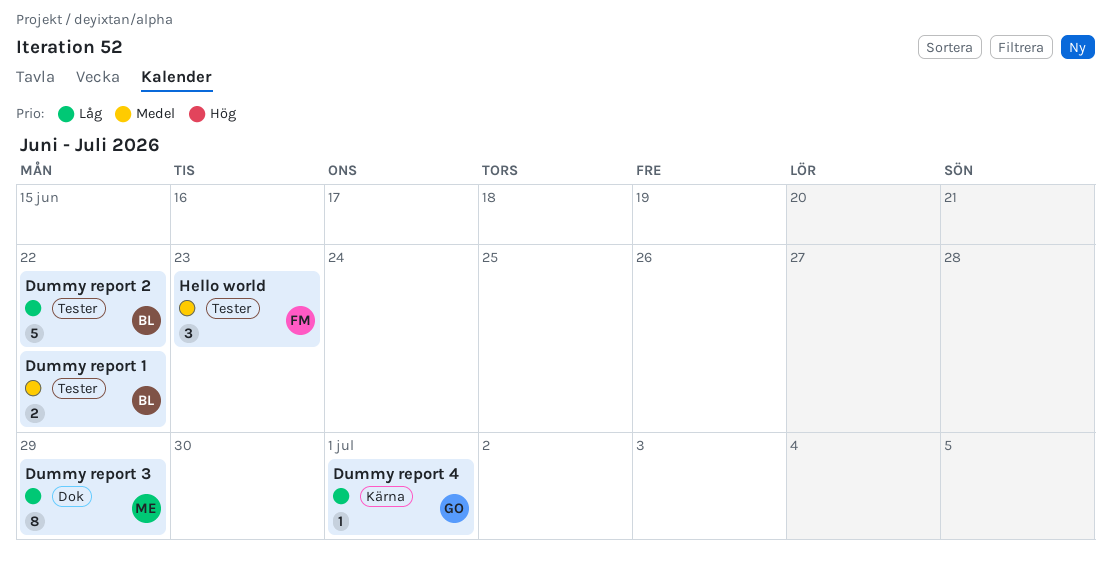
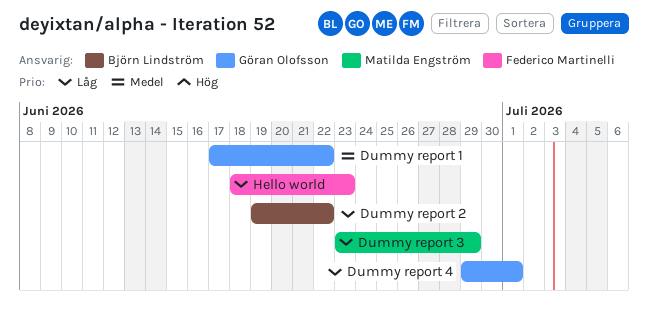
Dummy report 1, owner: Björn Lindström -> Göran Olofsson
Hello world, priority: Medel -> Låg

